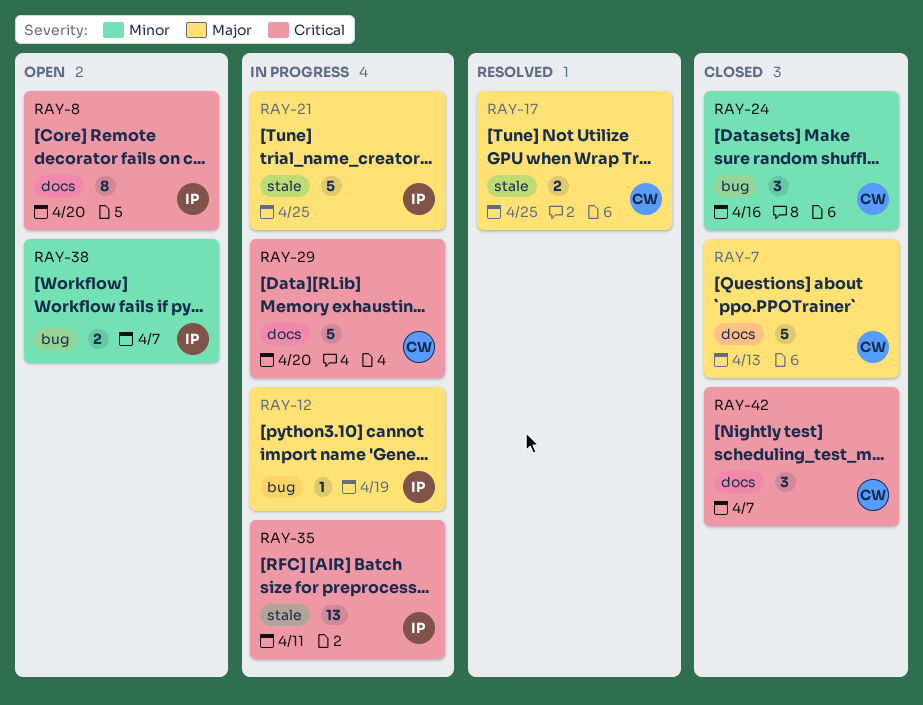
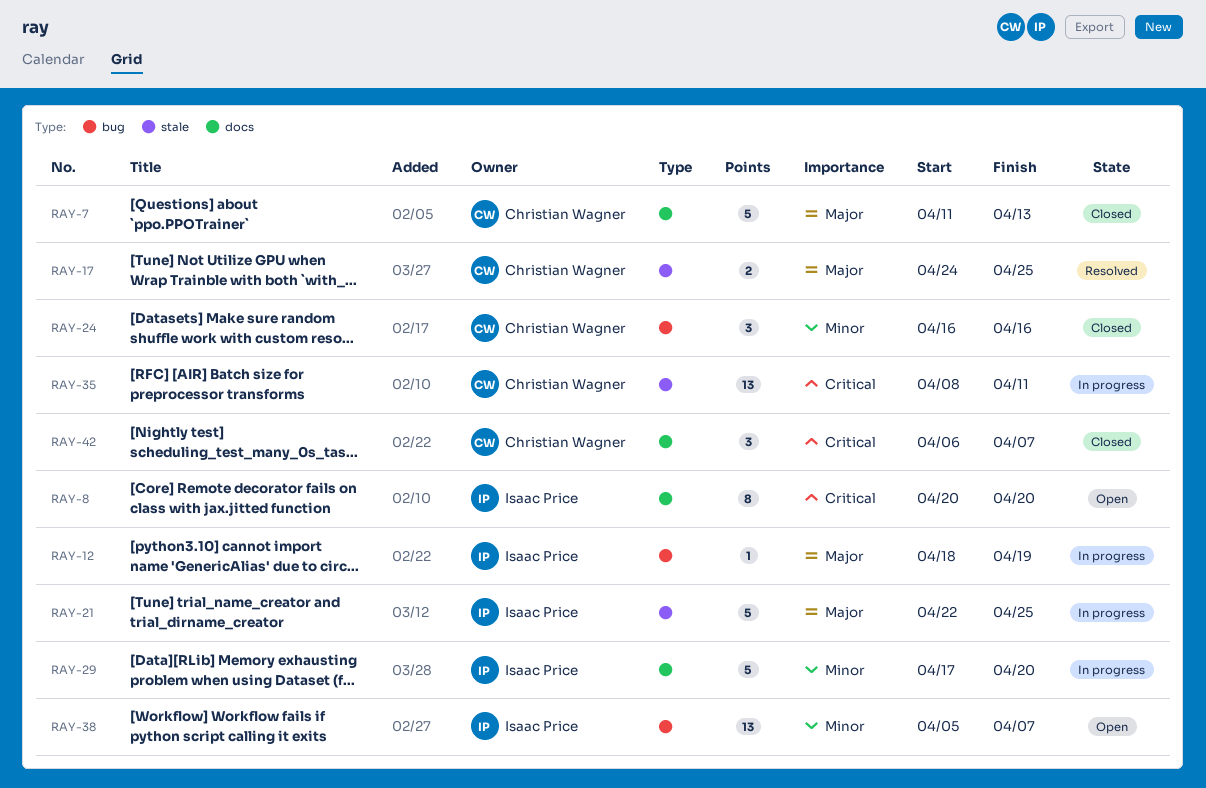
RAY-29, owner: Christian Wagner -> Isaac Price
RAY-29, priority: Critical -> Minor
RAY-35, owner: Isaac Price -> Christian Wagner
RAY-38, estimate: 2 -> 13

